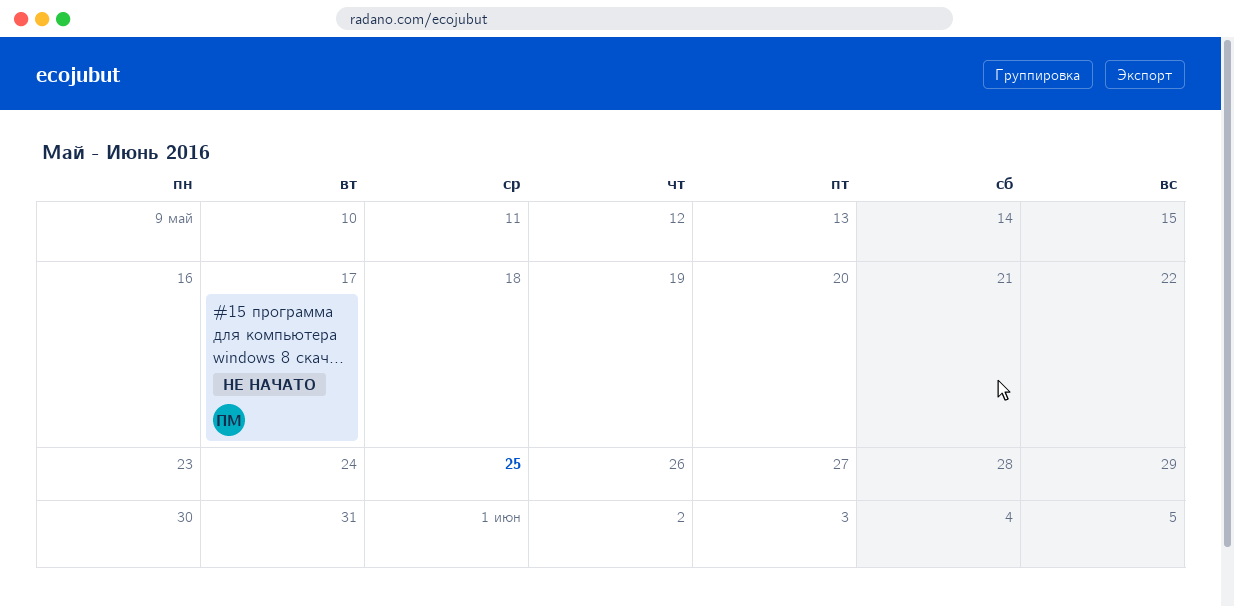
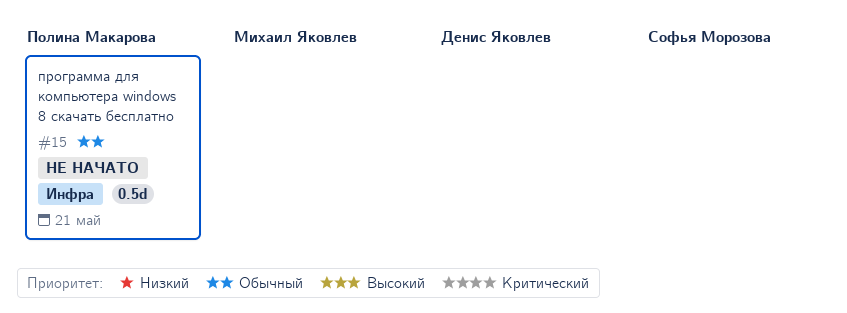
#15, due: May 17 -> May 21

